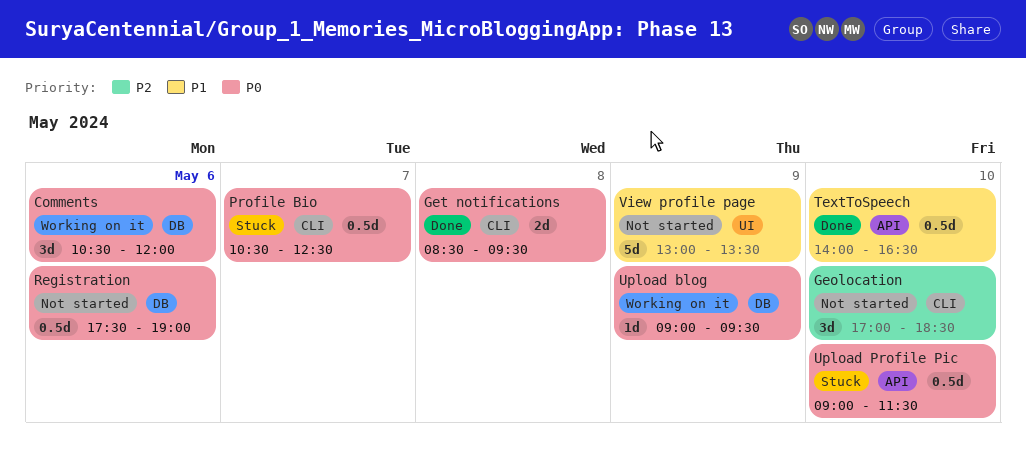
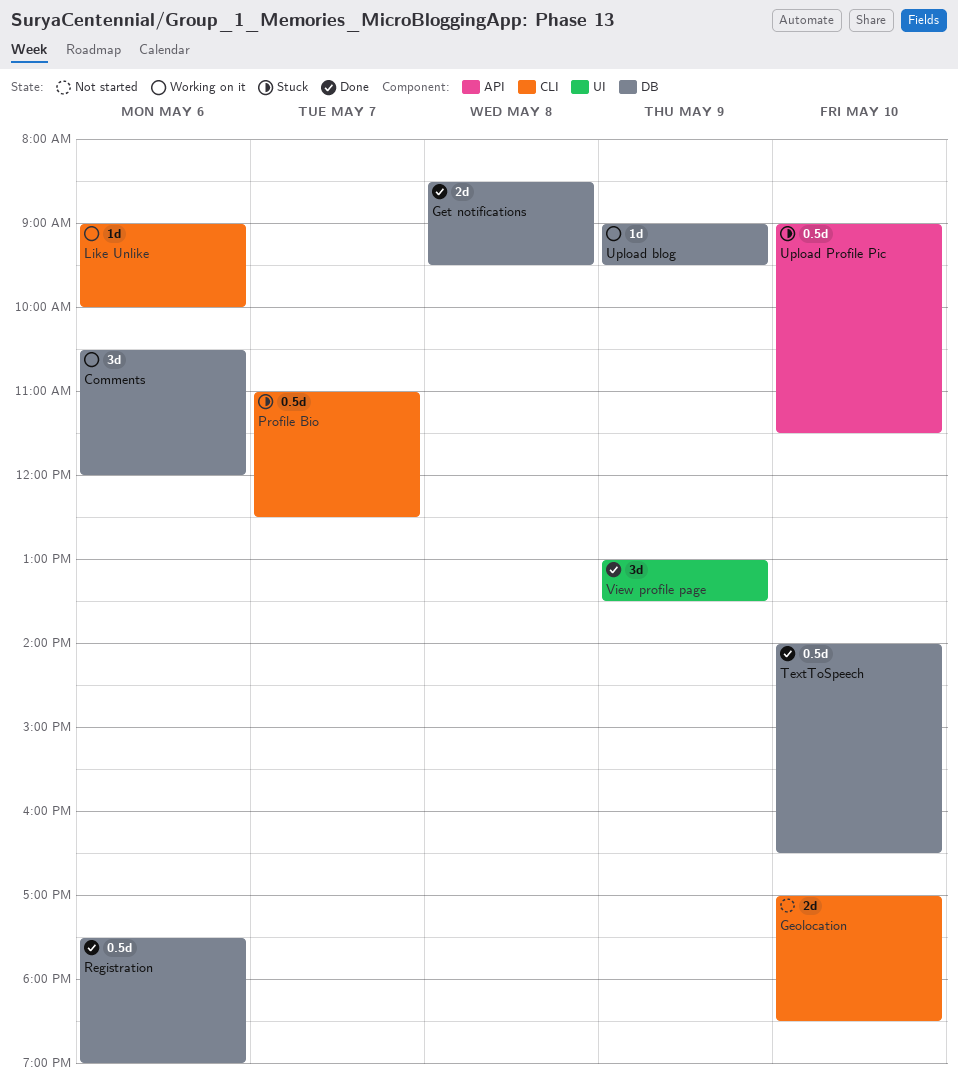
Geolocation, estimate: 3d -> 2d
Get notifications, label: CLI -> DB
Like Unlike: none -> present
Profile Bio, begins: 10:30 -> 11:00
Registration, status: Not started -> Done
TextToSpeech, label: API -> DB
View profile page, status: Not started -> Done
View profile page, estimate: 5d -> 3d

